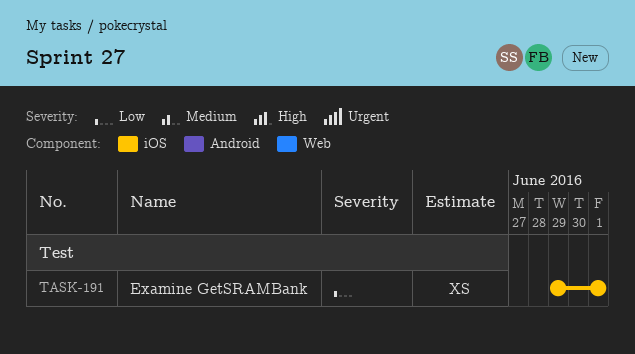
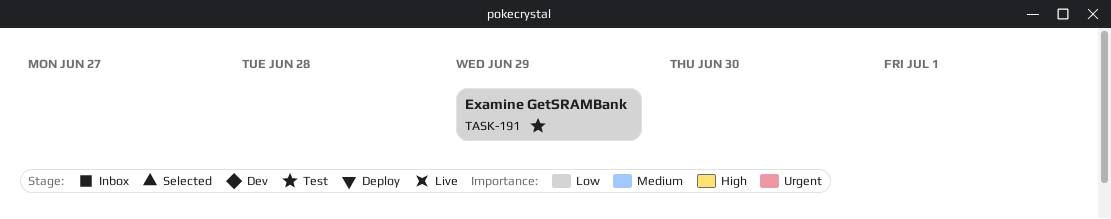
TASK-191, due: Jul 1 -> Jun 29

